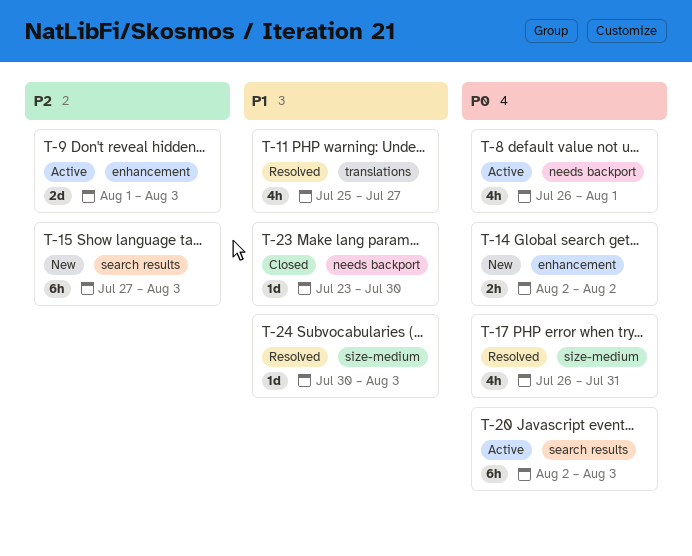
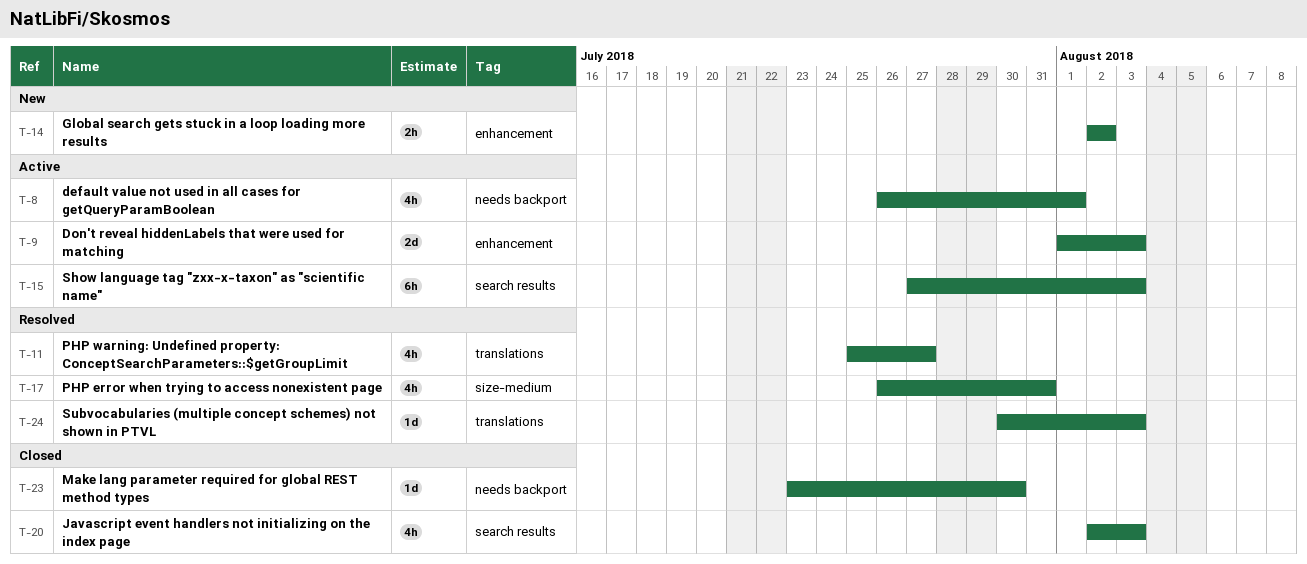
T-15, status: New -> Active
T-20, status: Active -> Closed
T-20, estimate: 6h -> 4h
T-24, label: size-medium -> translations

